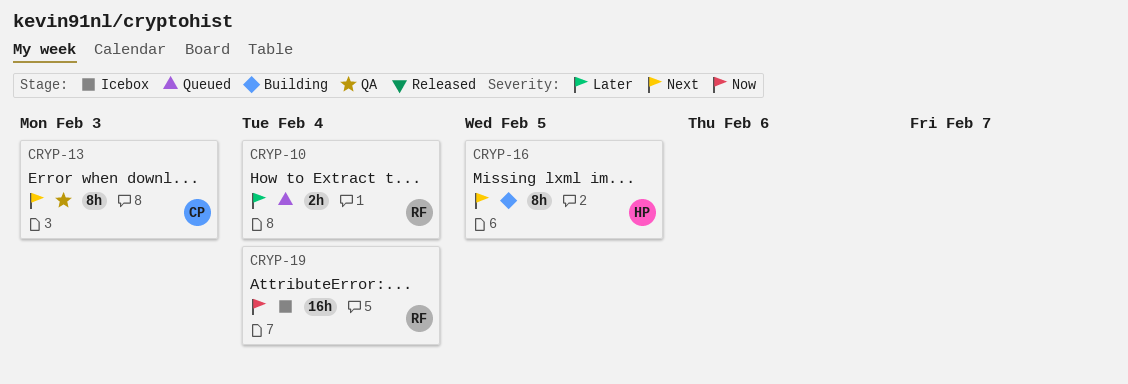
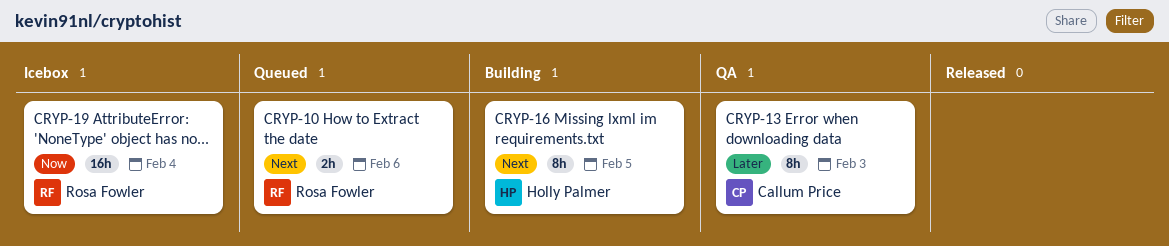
CRYP-10, priority: Later -> Next
CRYP-10, due: Feb 4 -> Feb 6
CRYP-13, priority: Next -> Later

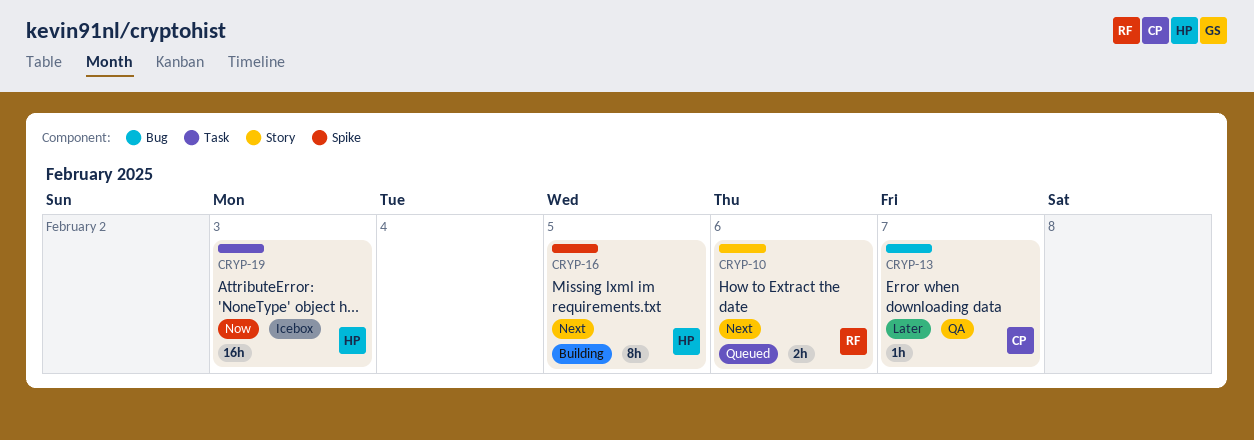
CRYP-13, estimate: 8h -> 1h
CRYP-13, due: Feb 3 -> Feb 7
CRYP-19, owner: Rosa Fowler -> Holly Palmer
CRYP-19, due: Feb 4 -> Feb 3

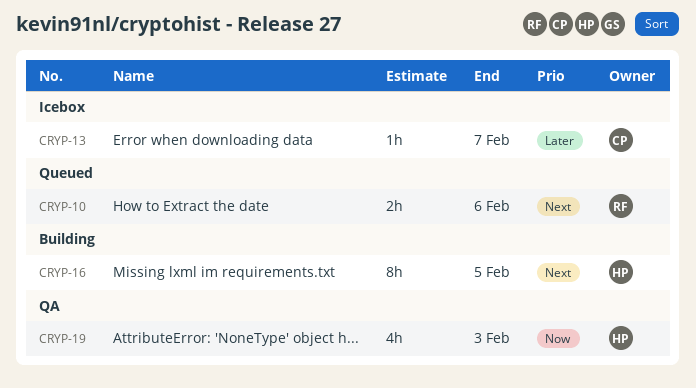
CRYP-13, status: QA -> Icebox
CRYP-19, status: Icebox -> QA
CRYP-19, estimate: 16h -> 4h

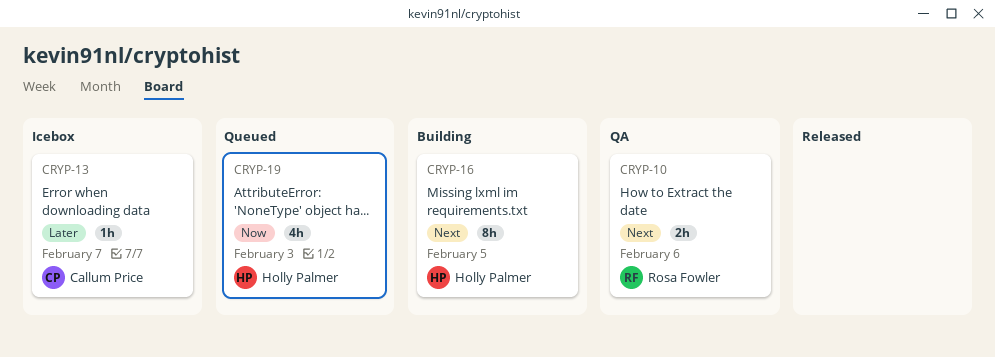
CRYP-10, status: Queued -> QA
CRYP-19, status: QA -> Queued

